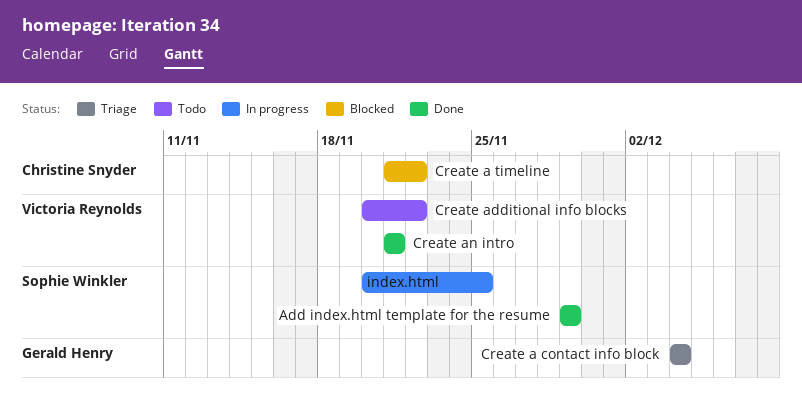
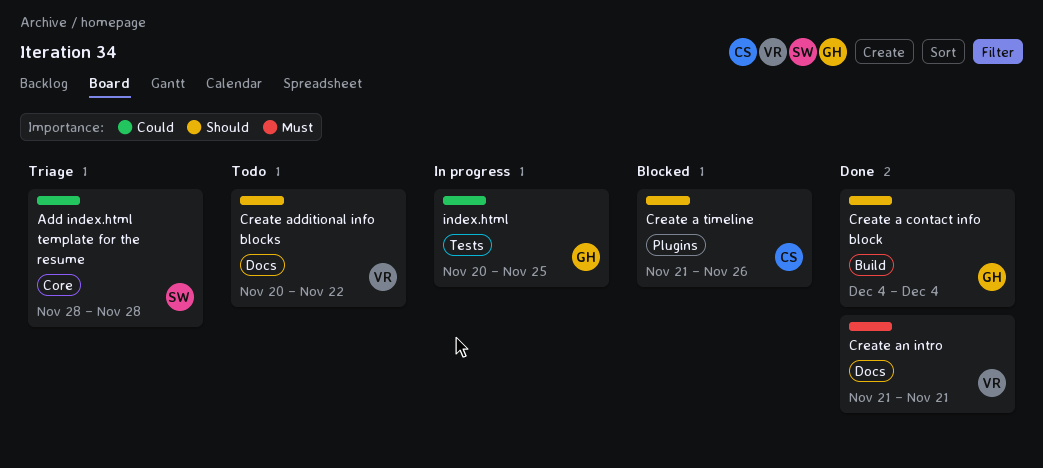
Add index.html template for the resume, status: Done -> Triage
Add index.html template for the resume, start: Nov 29 -> Nov 28
Add index.html template for the resume, due: Nov 29 -> Nov 28
Create a contact info block, status: Triage -> Done
Create a timeline, due: Nov 22 -> Nov 26
index.html, owner: Sophie Winkler -> Gerald Henry

